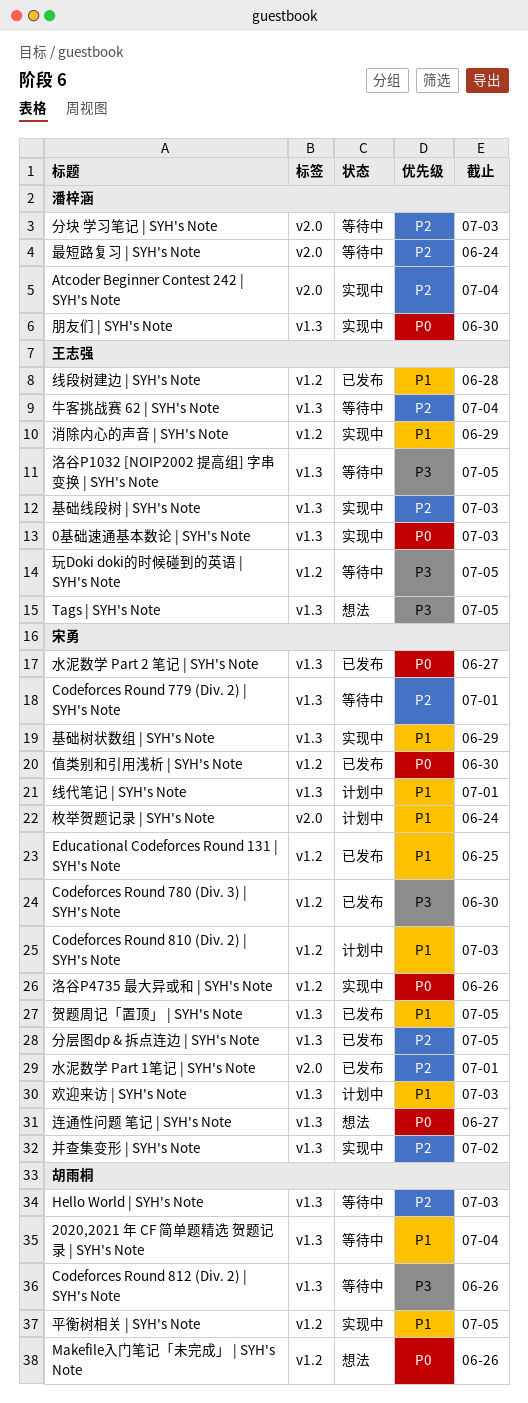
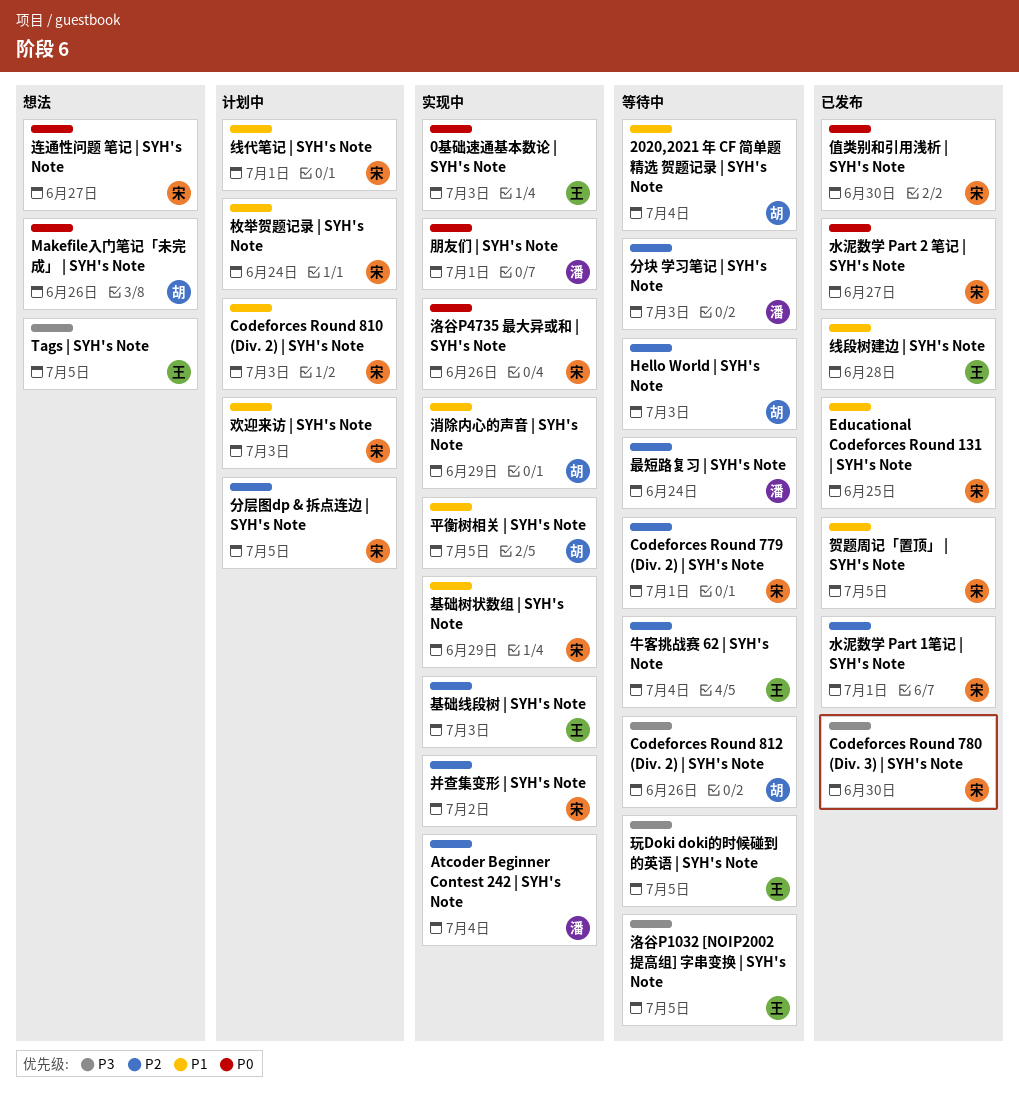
分层图dp & 拆点连边 | SYH's Note, status: 已发布 -> 计划中
朋友们 | SYH's Note, due: Jun 30 -> Jul 1
消除内心的声音 | SYH's Note, owner: 王志强 -> 胡雨桐

